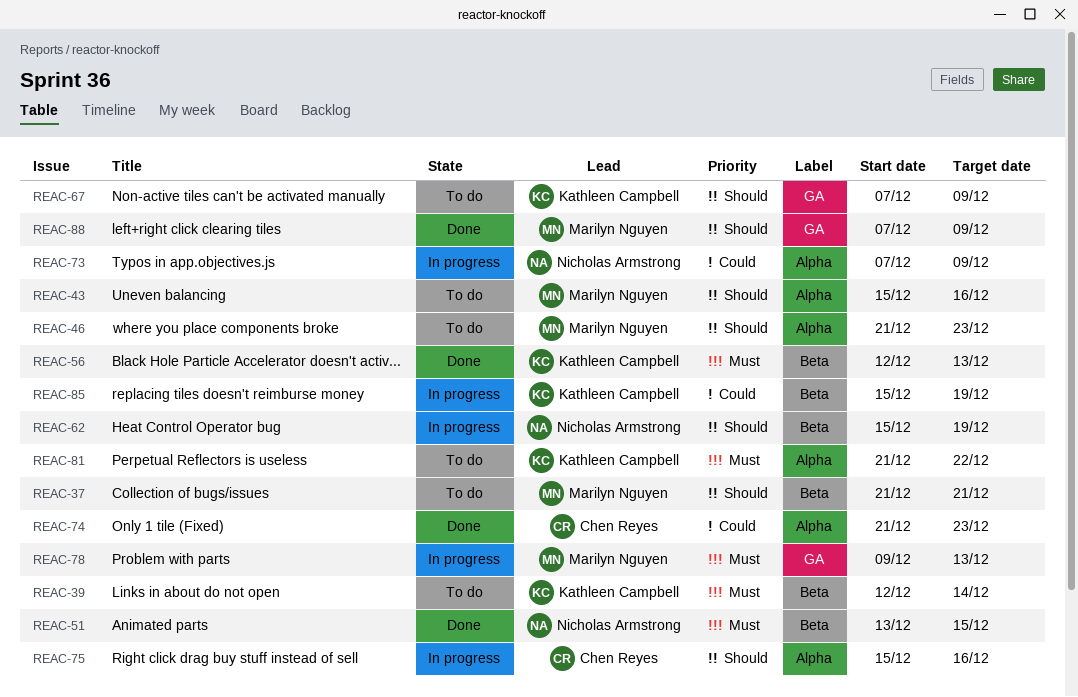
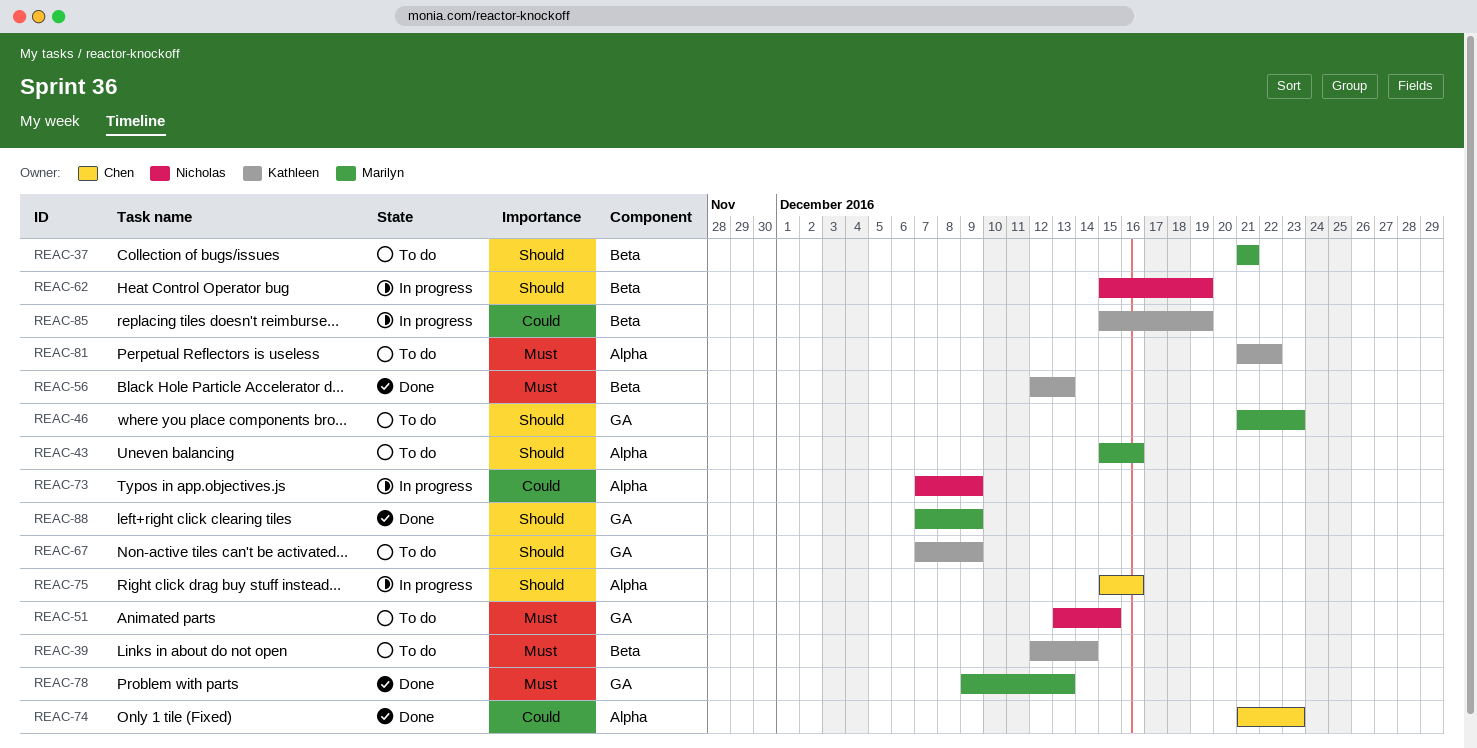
REAC-46, label: Alpha -> GA
REAC-51, status: Done -> To do
REAC-51, label: Beta -> GA
REAC-78, status: In progress -> Done

